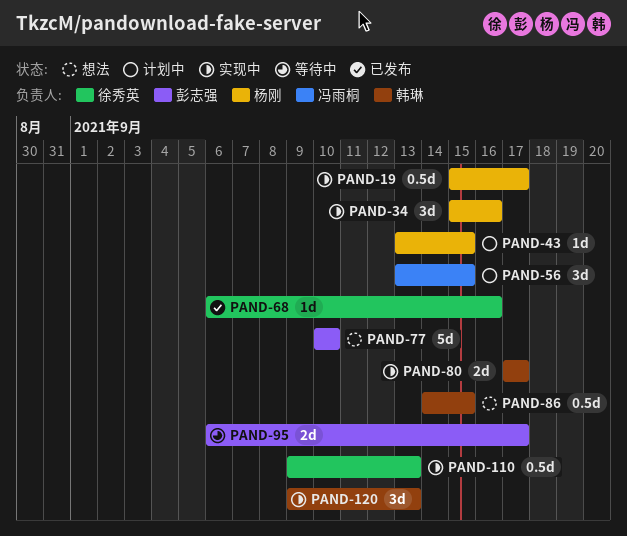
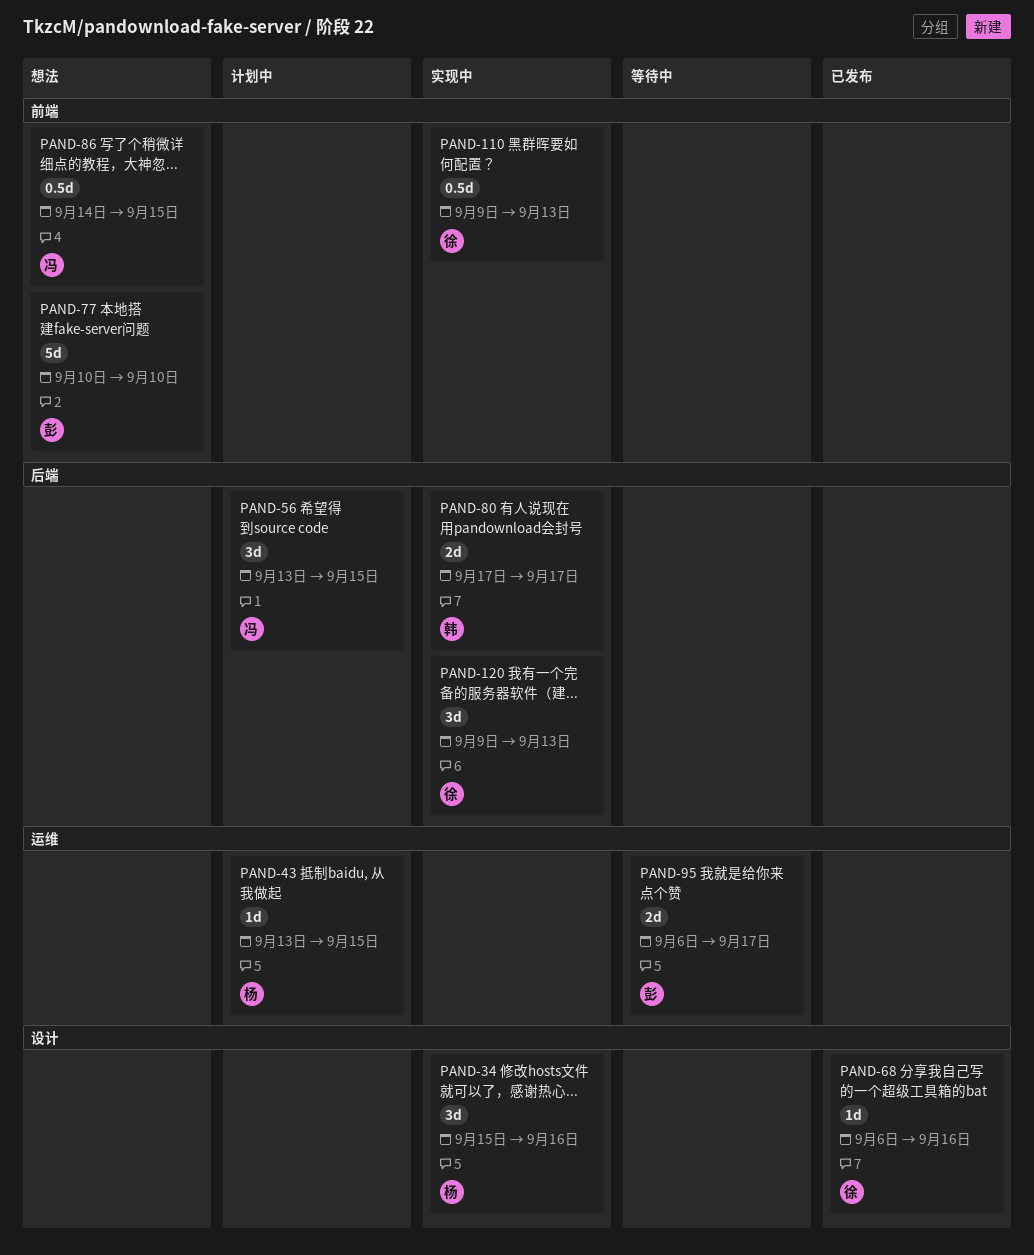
PAND-19: present -> none
PAND-86, owner: 韩琳 -> 冯雨桐
PAND-120, owner: 韩琳 -> 徐秀英

